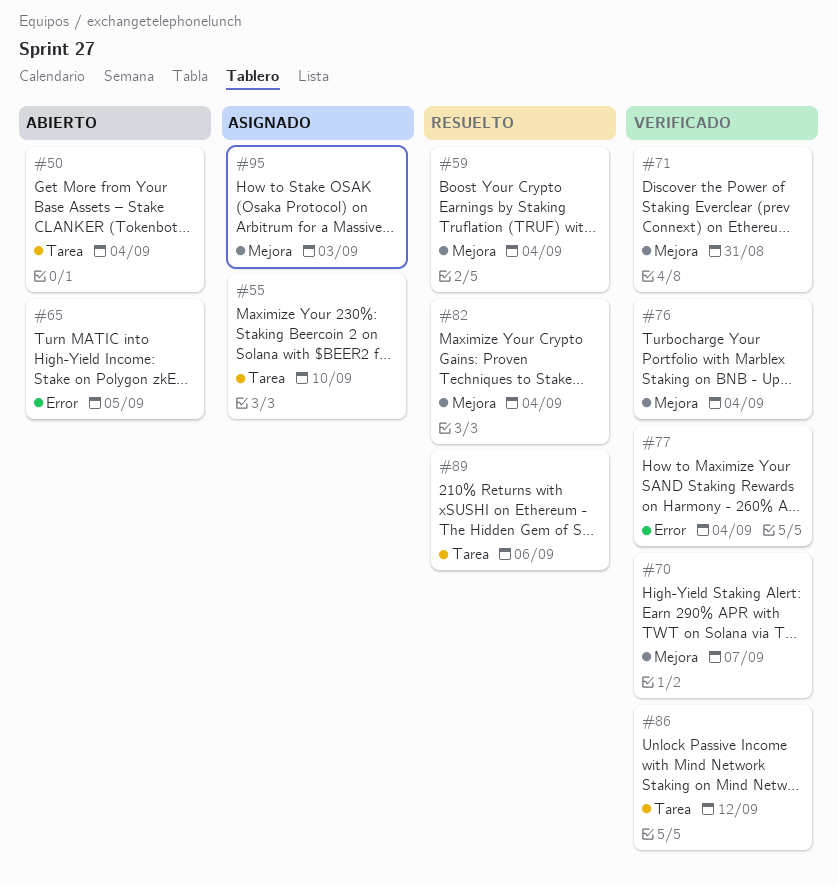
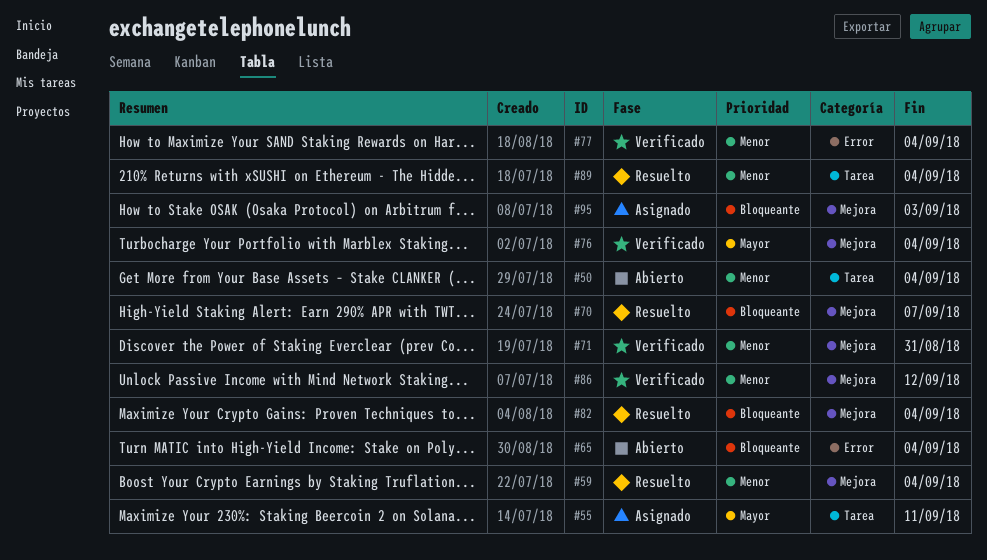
#55, due: Sep 10 -> Sep 11
#65, due: Sep 5 -> Sep 4
#70, status: Verificado -> Resuelto
#86, label: Tarea -> Mejora
#89, due: Sep 6 -> Sep 4

